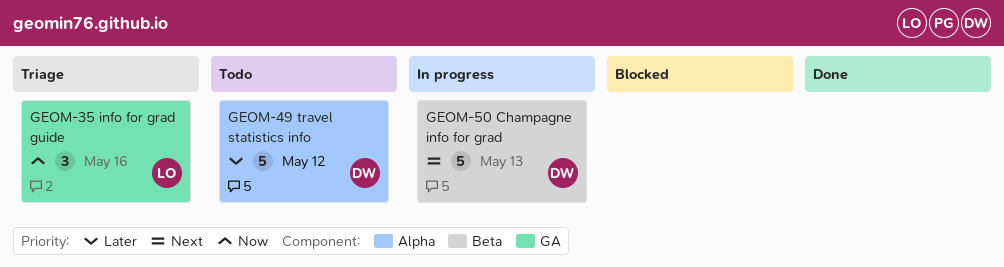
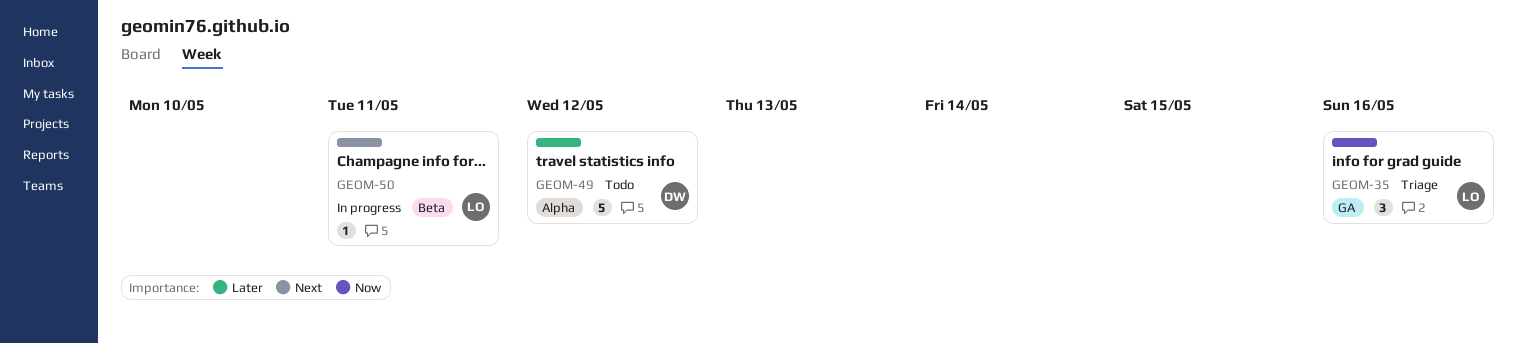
GEOM-50, owner: DW -> LO
GEOM-50, estimate: 5 -> 1
GEOM-50, due: May 13 -> May 11

